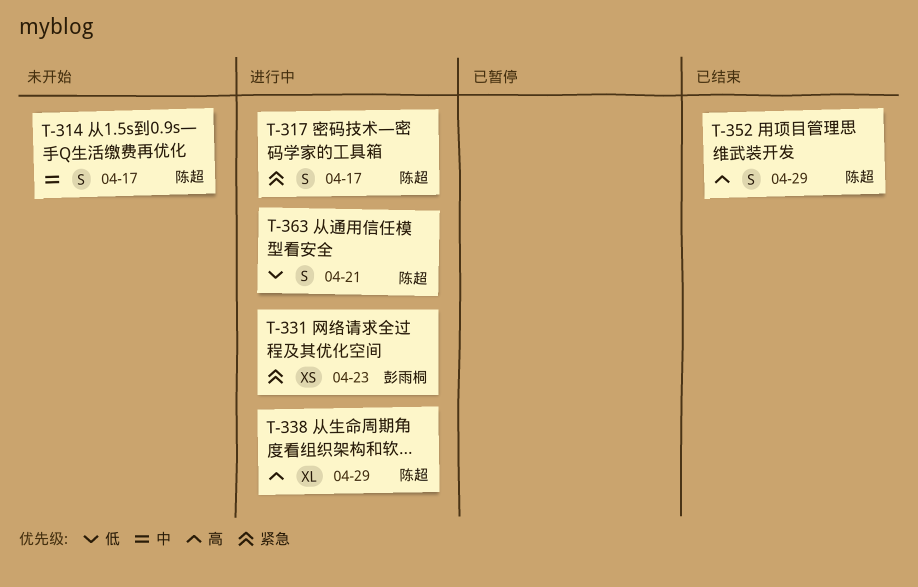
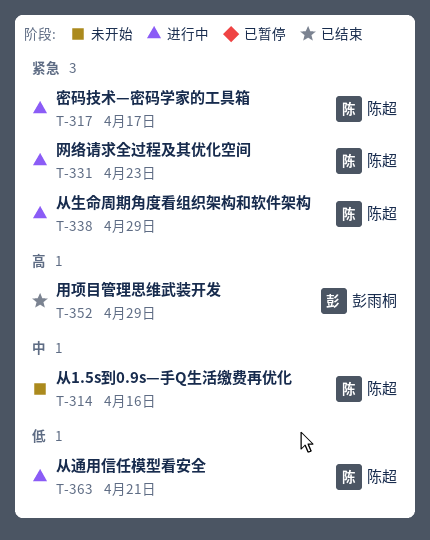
T-314, due: Apr 17 -> Apr 16
T-331, owner: 彭雨桐 -> 陈超
T-338, priority: 高 -> 紧急
T-352, owner: 陈超 -> 彭雨桐

